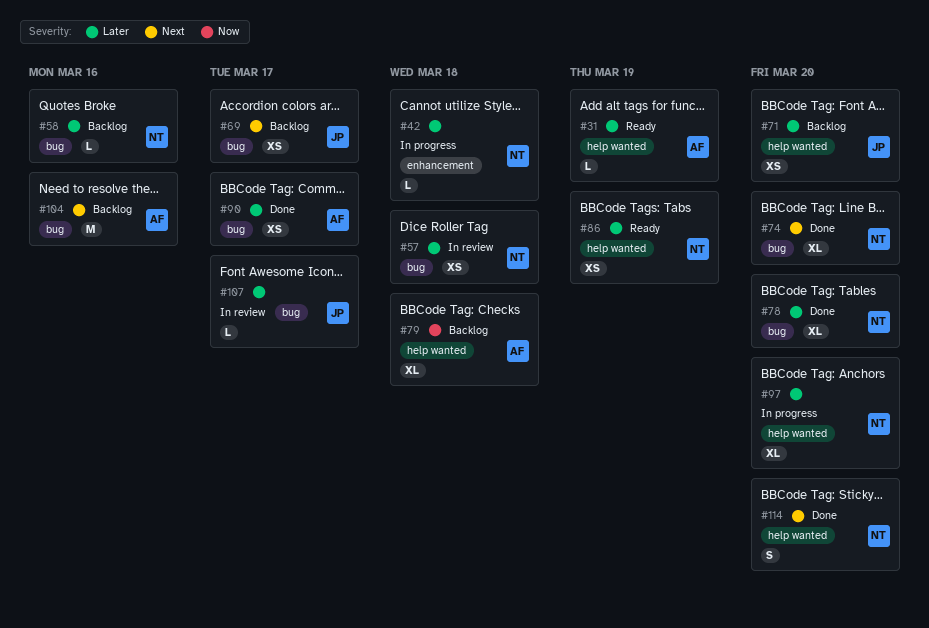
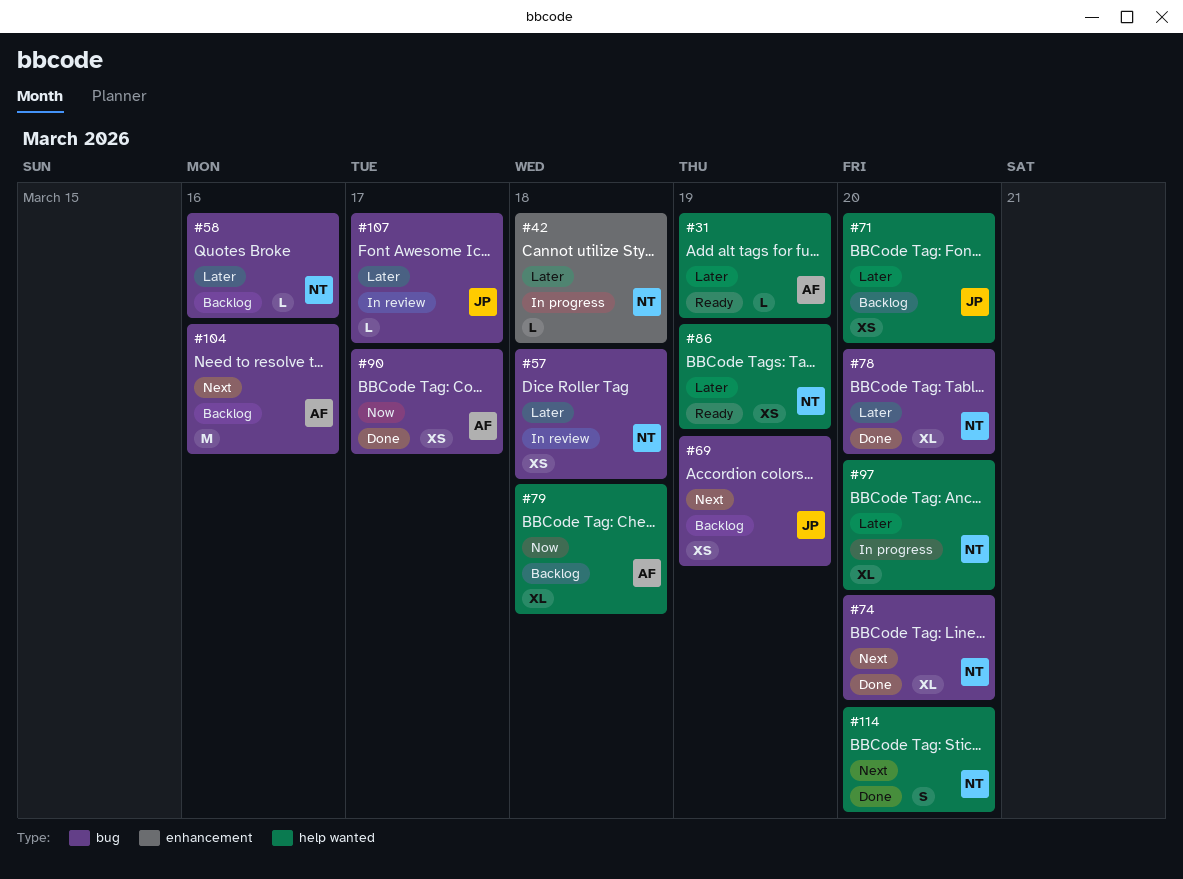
#69, due: Mar 17 -> Mar 19
#90, priority: Later -> Now

